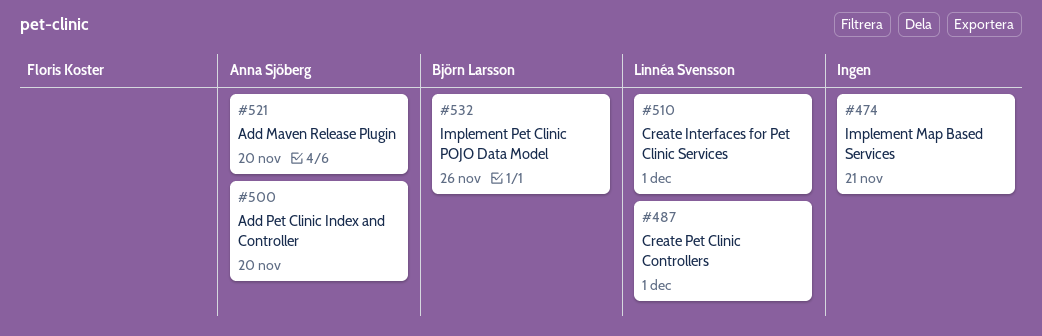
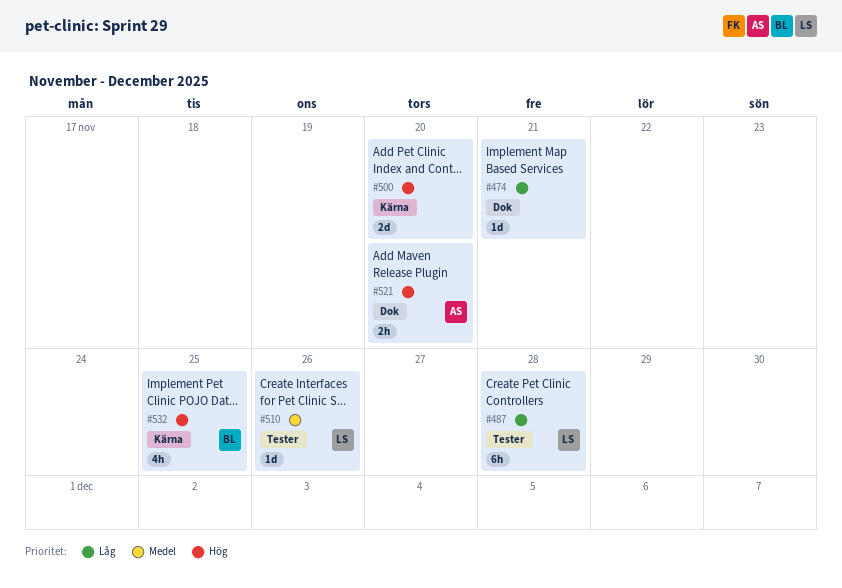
#487, due: Dec 1 -> Nov 28
#500, owner: Anna Sjöberg -> none
#510, due: Dec 1 -> Nov 26
#532, due: Nov 26 -> Nov 25

